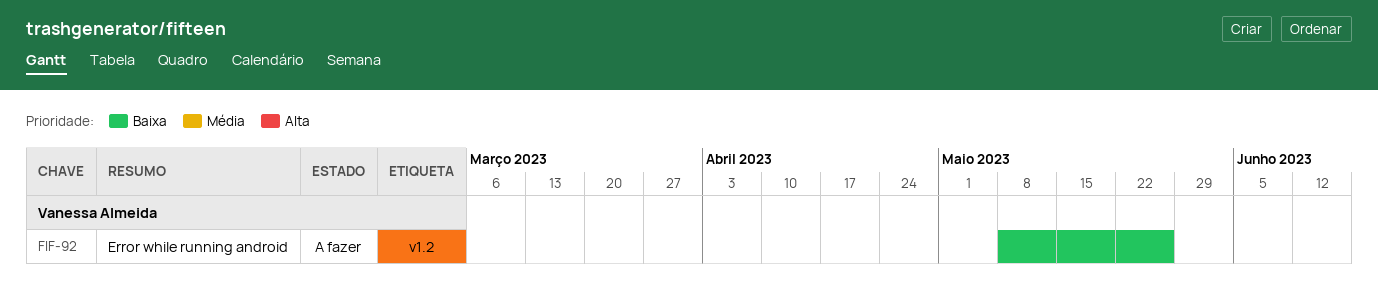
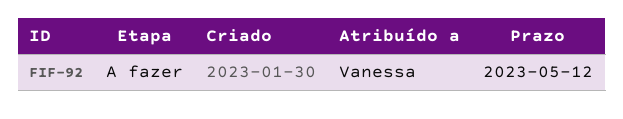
FIF-92, due: May 26 -> May 12

